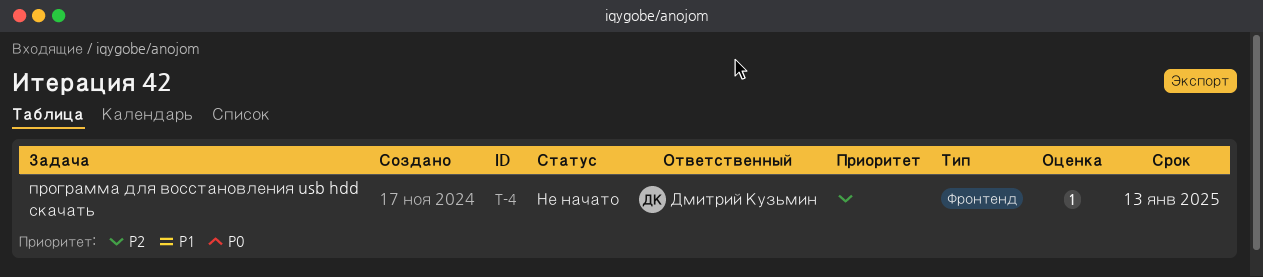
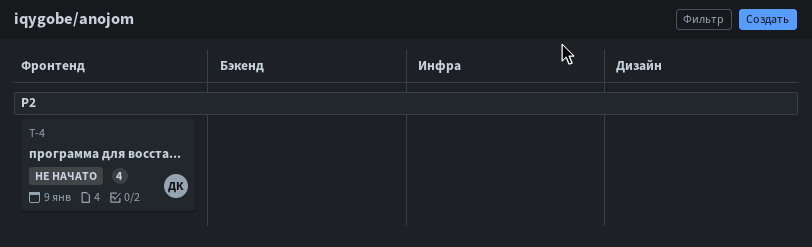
T-4, estimate: 1 -> 4
T-4, due: Jan 13 -> Jan 9

